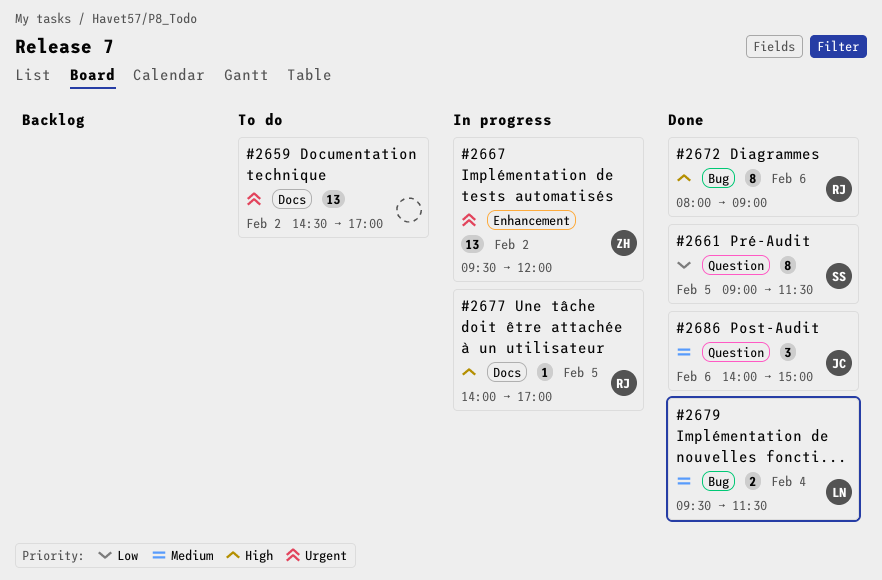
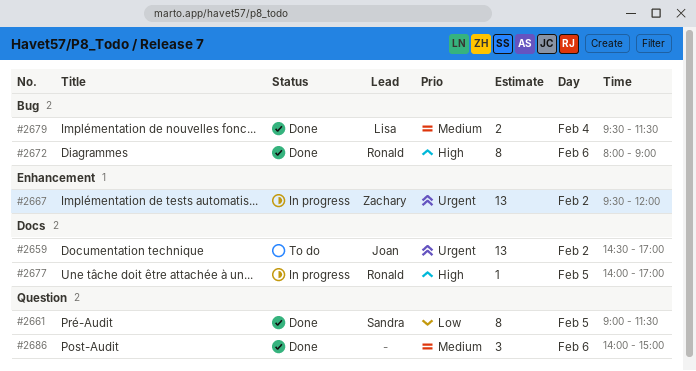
#2659, owner: none -> Joan
#2686, owner: Joan -> none

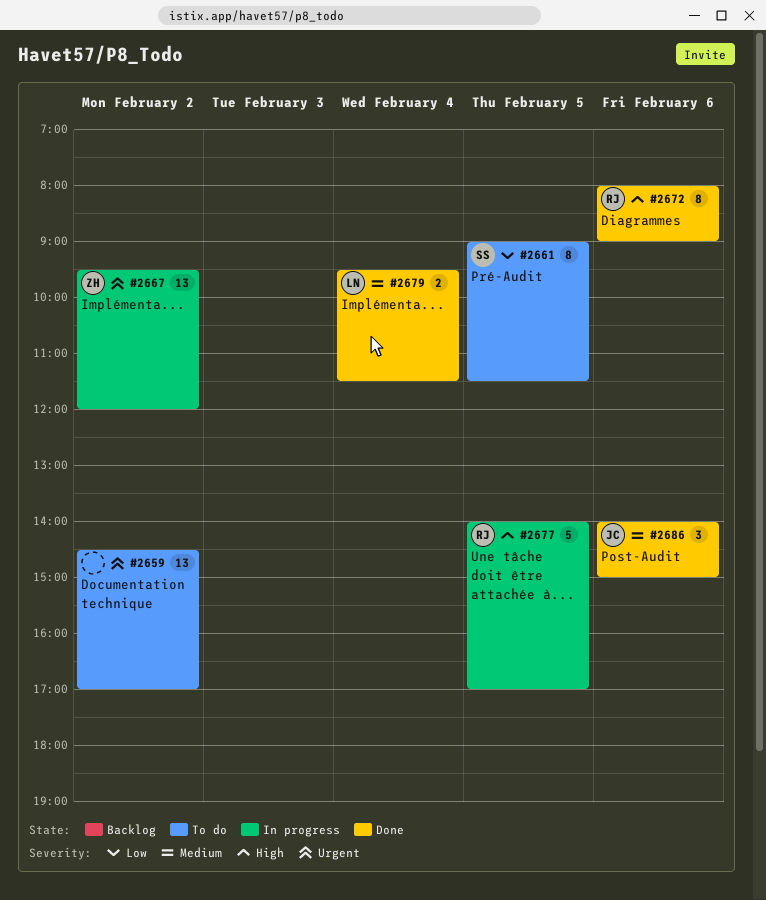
#2659, owner: Joan -> none
#2661, status: Done -> To do
#2677, estimate: 1 -> 5
#2686, owner: none -> Joan

